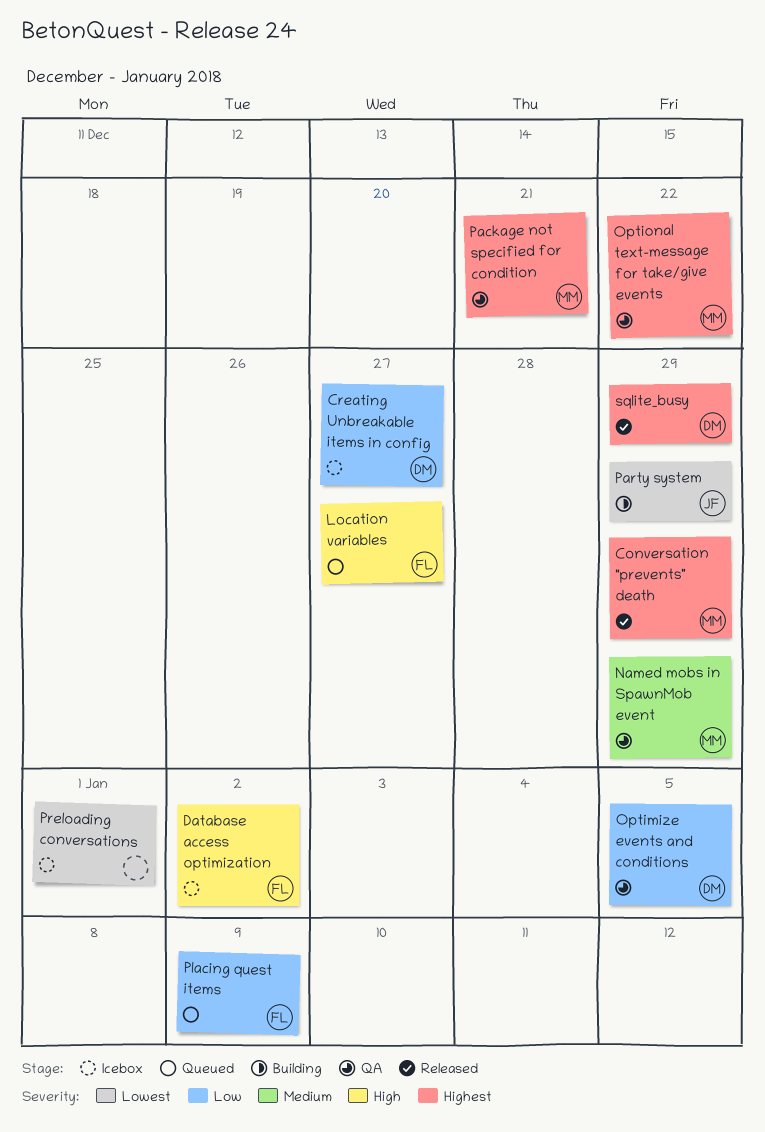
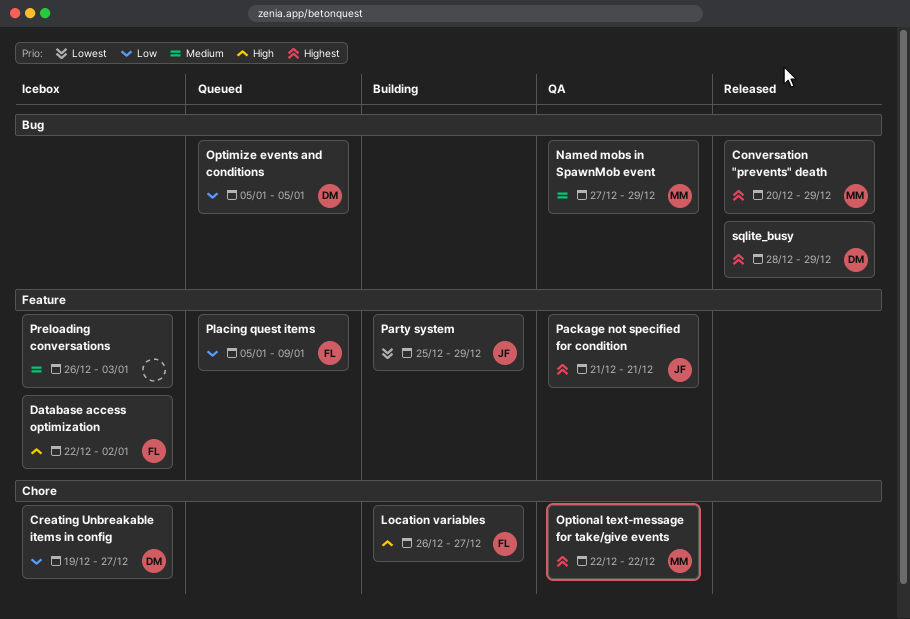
Location variables, status: Queued -> Building
Optimize events and conditions, status: QA -> Queued
Package not specified for condition, owner: MM -> JF
Preloading conversations, priority: Lowest -> Medium
Preloading conversations, due: Jan 1 -> Jan 3

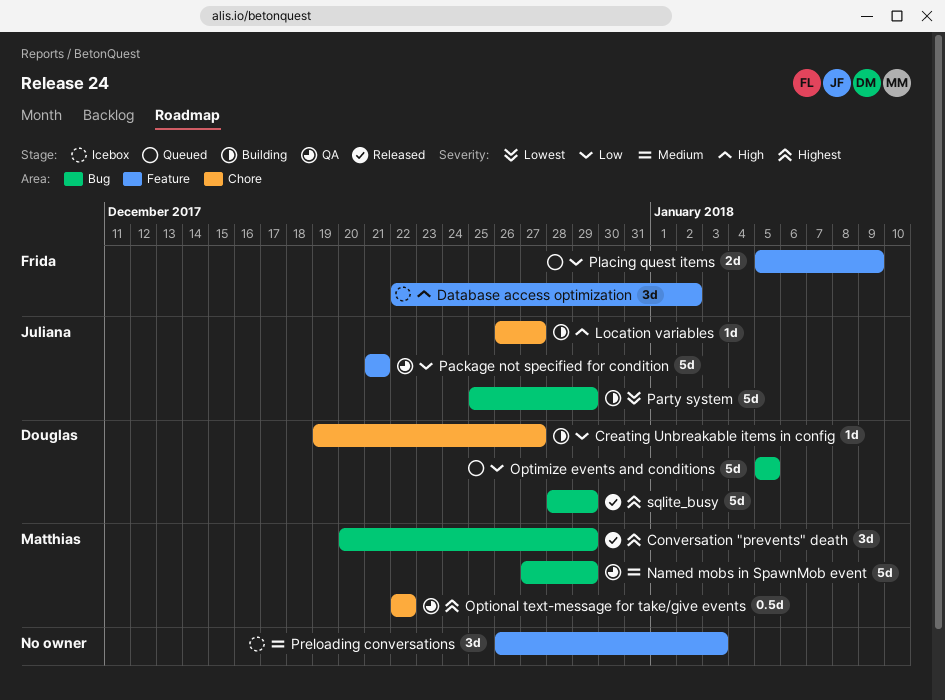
Creating Unbreakable items in config, status: Icebox -> Building
Location variables, owner: Frida -> Juliana
Package not specified for condition, priority: Highest -> Low
Party system, label: Feature -> Bug

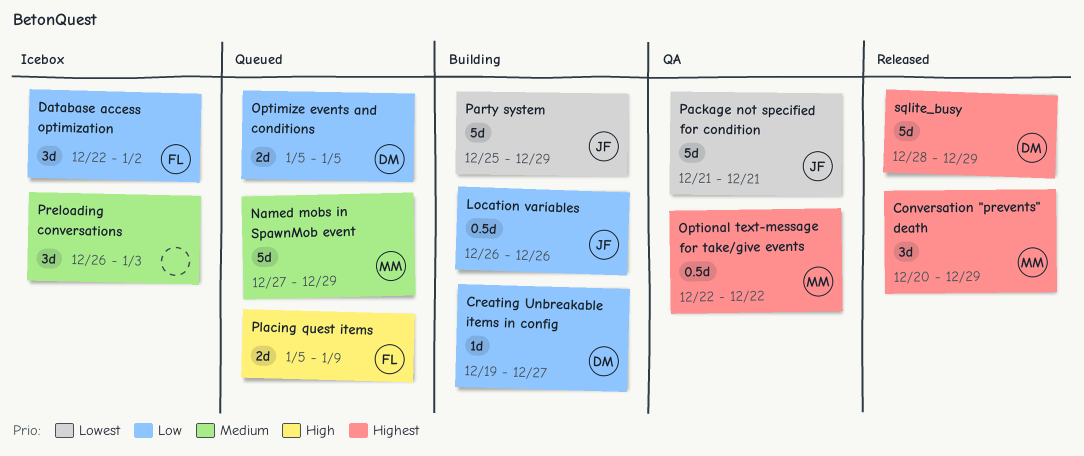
Database access optimization, priority: High -> Low
Location variables, priority: High -> Low
Location variables, estimate: 1d -> 0.5d
Location variables, due: Dec 27 -> Dec 26
Named mobs in SpawnMob event, status: QA -> Queued
Optimize events and conditions, estimate: 5d -> 2d
Package not specified for condition, priority: Low -> Lowest
Placing quest items, priority: Low -> High

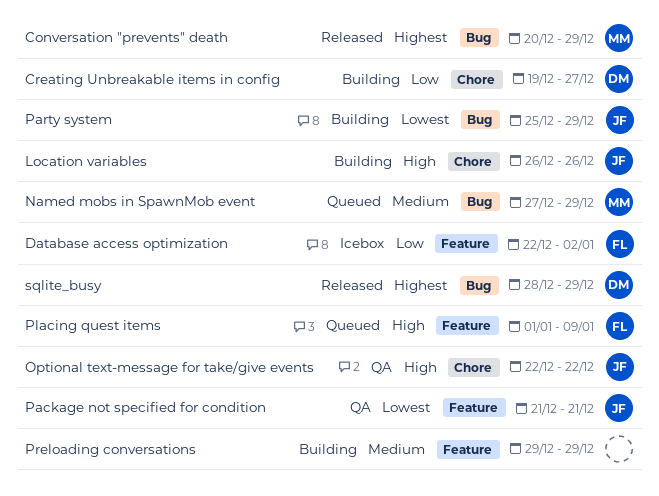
Location variables, priority: Low -> High
Optimize events and conditions: present -> none
Optional text-message for take/give events, owner: MM -> JF
Optional text-message for take/give events, priority: Highest -> High
Placing quest items, start: Jan 5 -> Jan 1
Preloading conversations, status: Icebox -> Building
Preloading conversations, start: Dec 26 -> Dec 29
Preloading conversations, due: Jan 3 -> Dec 29

